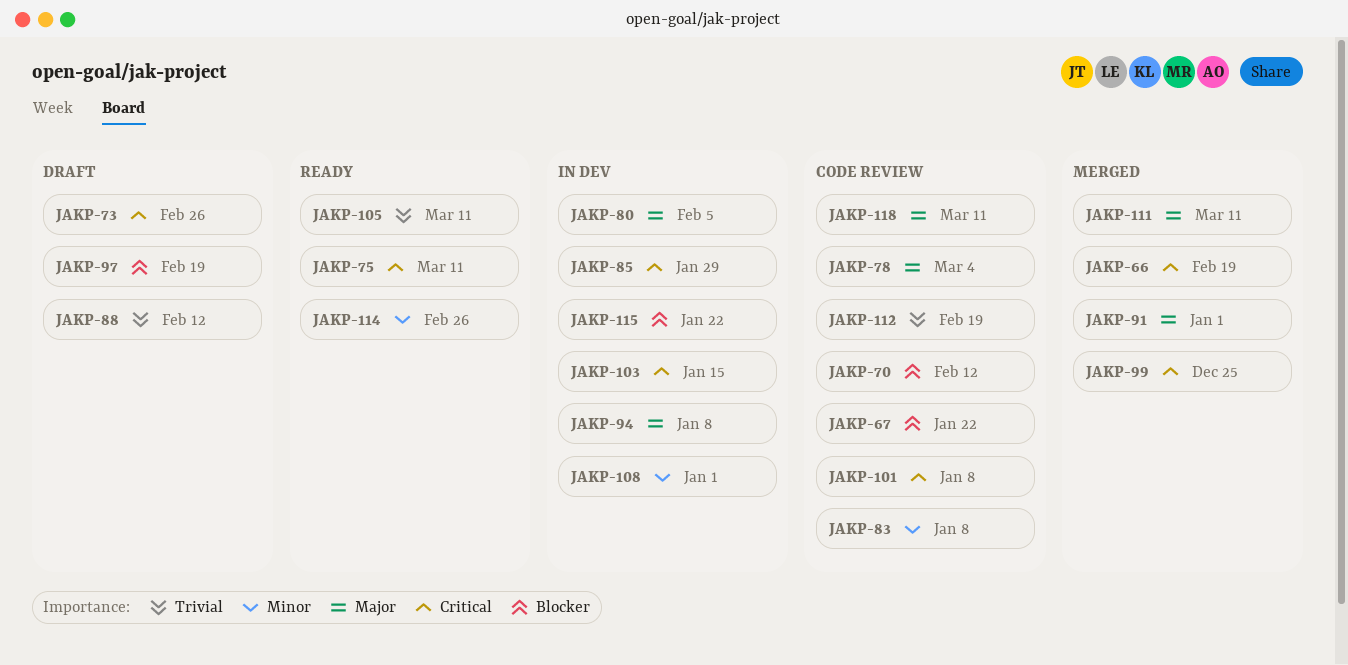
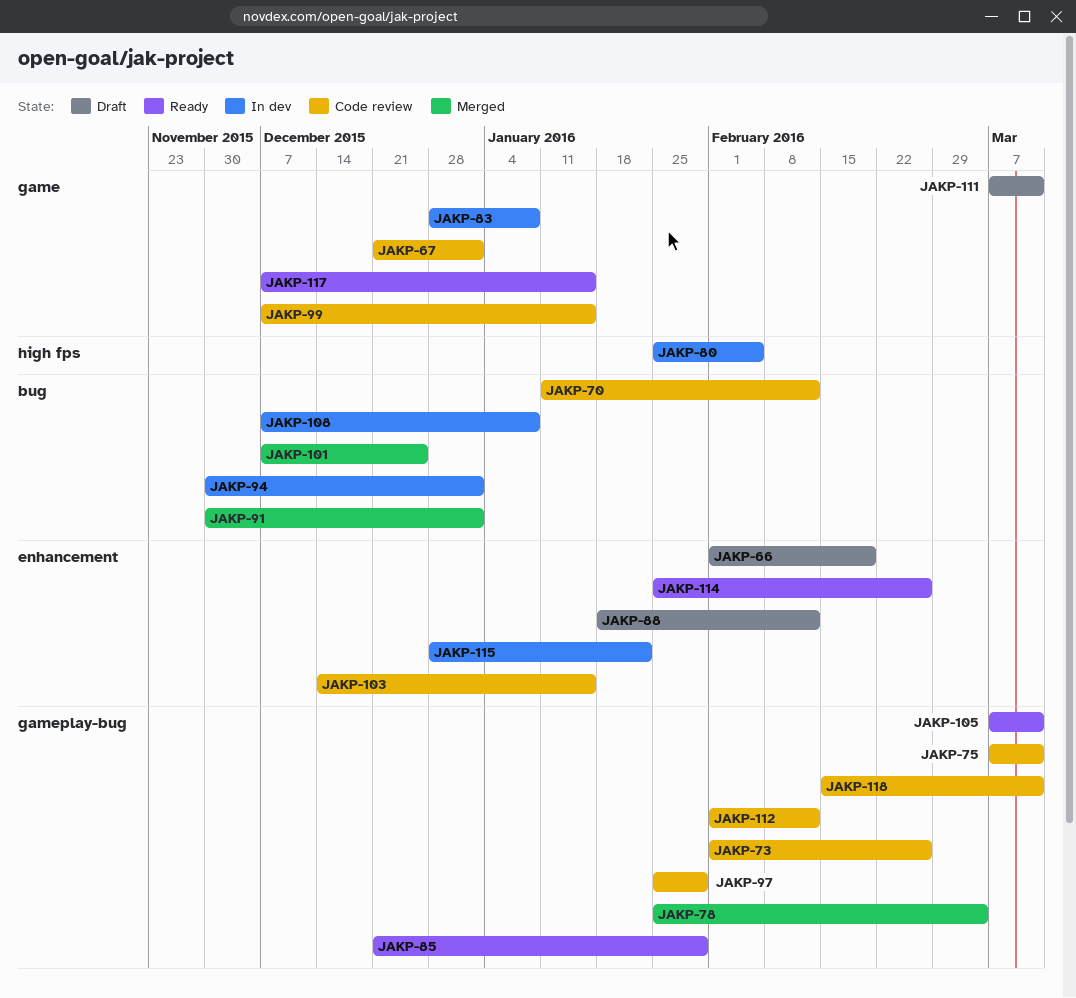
JAKP-66, status: Merged -> Draft
JAKP-67, due: Jan 22 -> Jan 1
JAKP-73, status: Draft -> Code review
JAKP-75, status: Ready -> Code review
JAKP-78, status: Code review -> Merged
JAKP-83, status: Code review -> In dev
JAKP-85, status: In dev -> Ready
JAKP-94, due: Jan 8 -> Jan 1
JAKP-97, status: Draft -> Code review
JAKP-97, due: Feb 19 -> Jan 29
JAKP-99, status: Merged -> Code review
JAKP-99, due: Dec 25 -> Jan 15
JAKP-101, status: Code review -> Merged
JAKP-101, due: Jan 8 -> Dec 25
JAKP-103, status: In dev -> Code review
JAKP-108, due: Jan 1 -> Jan 8
JAKP-111, status: Merged -> Draft
JAKP-112, due: Feb 19 -> Feb 12
JAKP-117: none -> present

